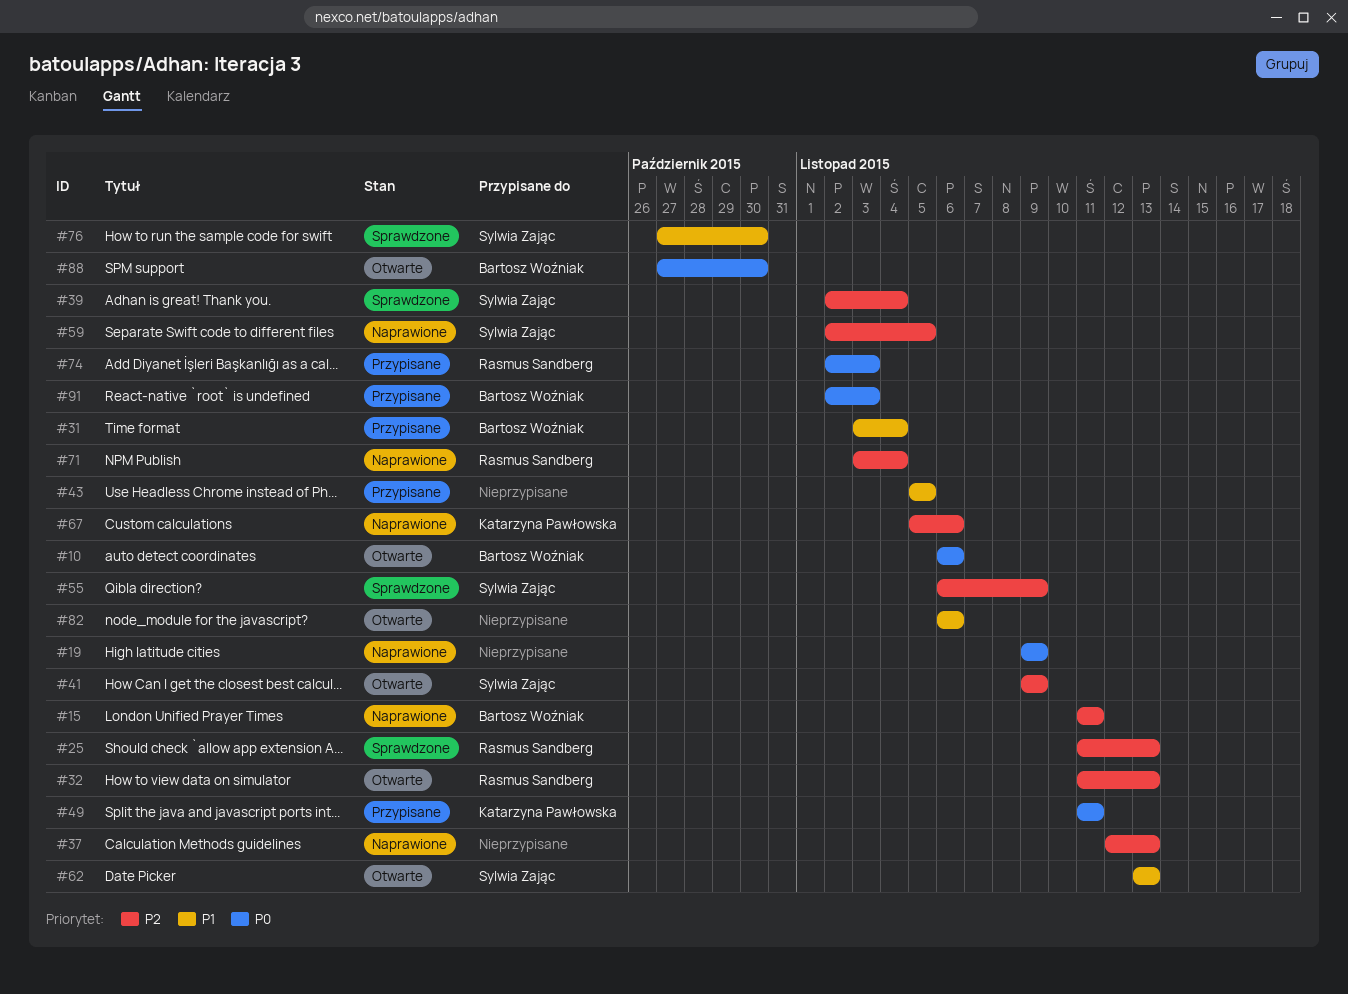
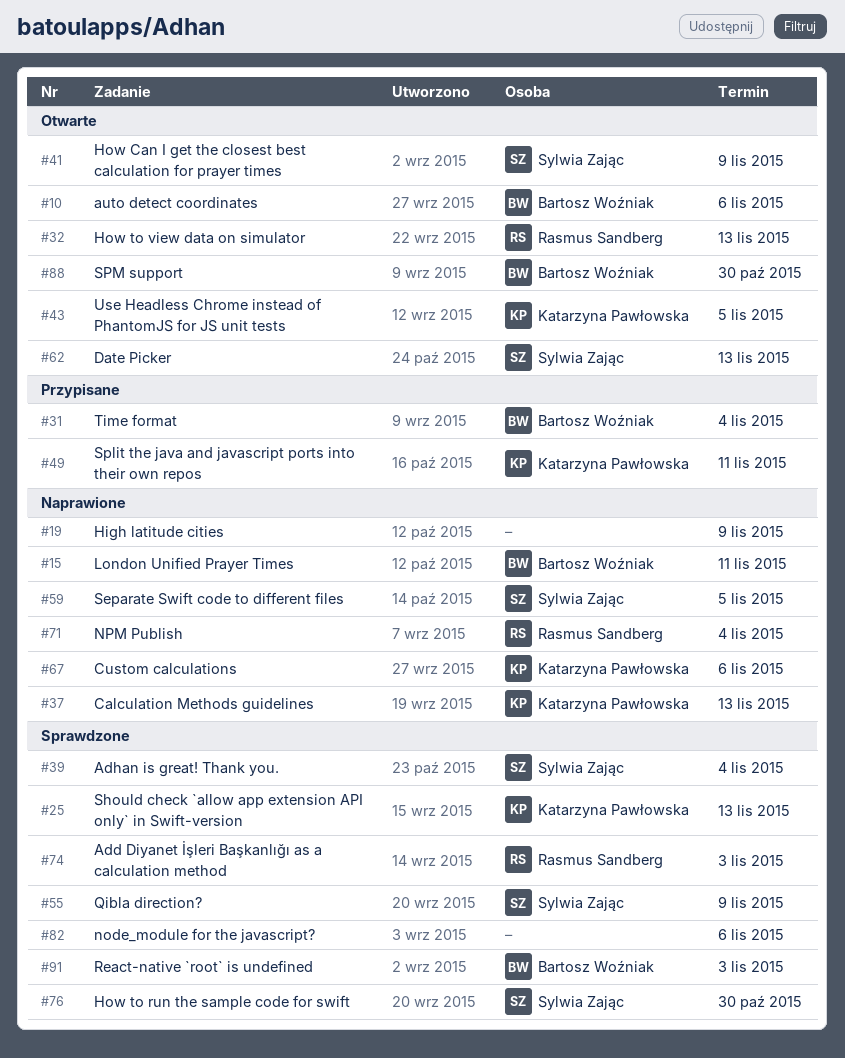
#25, owner: Rasmus Sandberg -> Katarzyna Pawłowska
#37, owner: none -> Katarzyna Pawłowska
#43, status: Przypisane -> Otwarte
#43, owner: none -> Katarzyna Pawłowska
#74, status: Przypisane -> Sprawdzone
#82, status: Otwarte -> Sprawdzone
#91, status: Przypisane -> Sprawdzone

